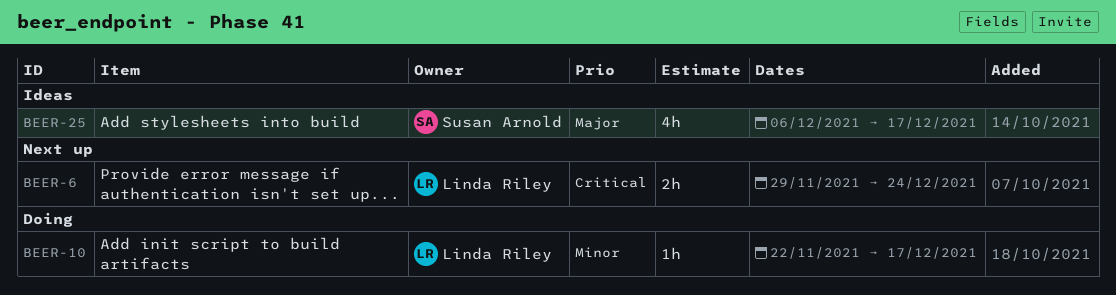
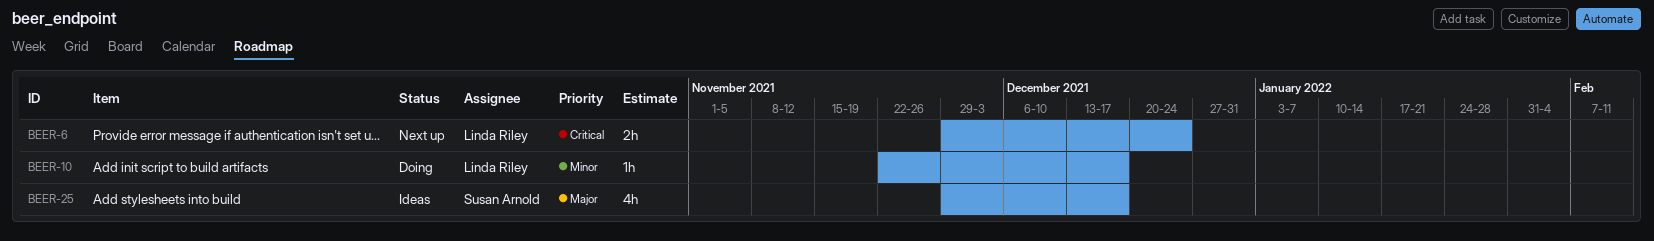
BEER-25, start: Dec 6 -> Nov 29

